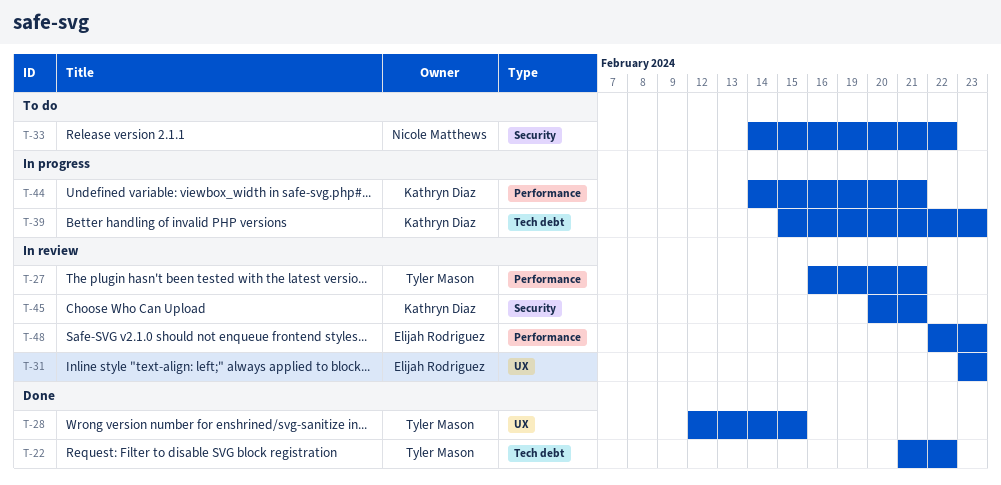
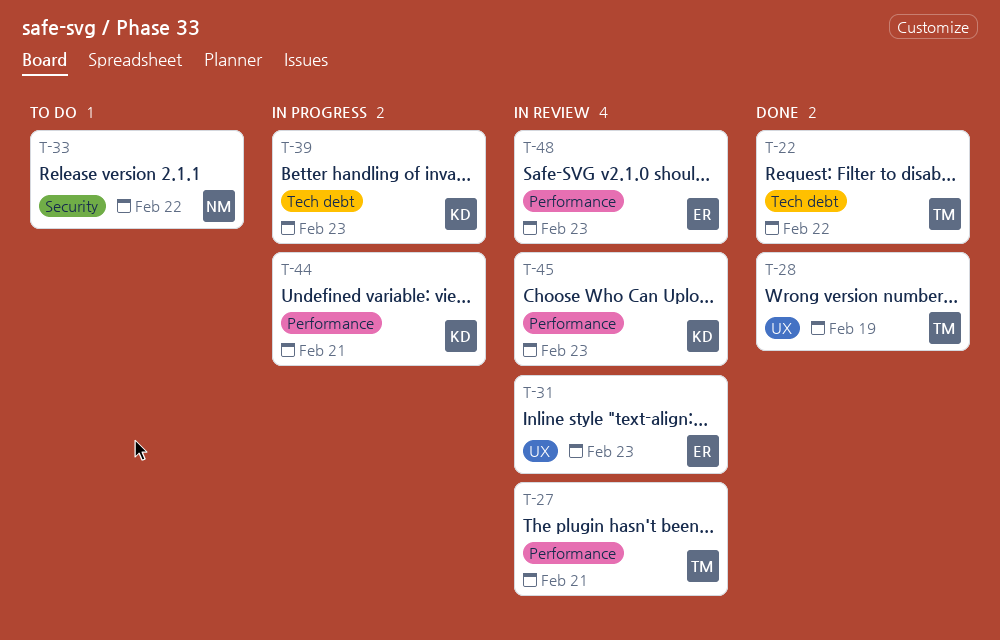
T-28, due: Feb 15 -> Feb 19
T-45, label: Security -> Performance
T-45, due: Feb 21 -> Feb 23

